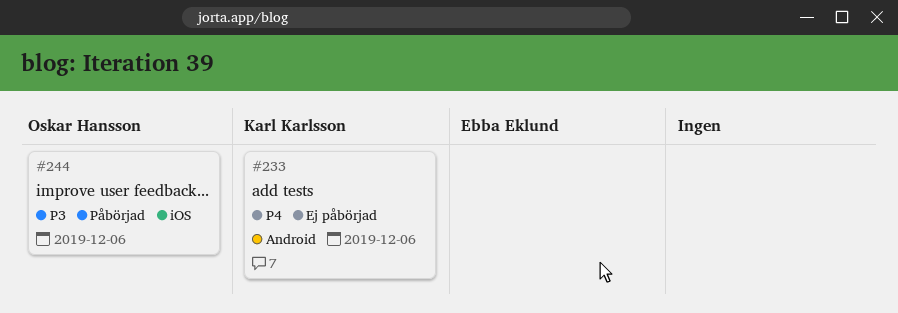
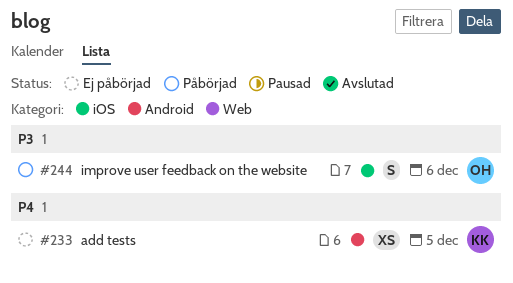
#233, due: Dec 6 -> Dec 5

